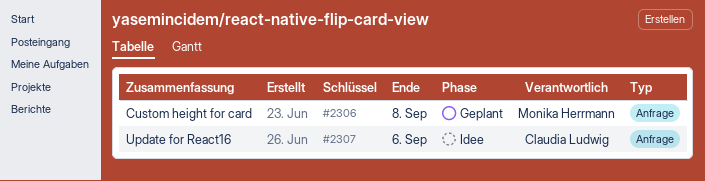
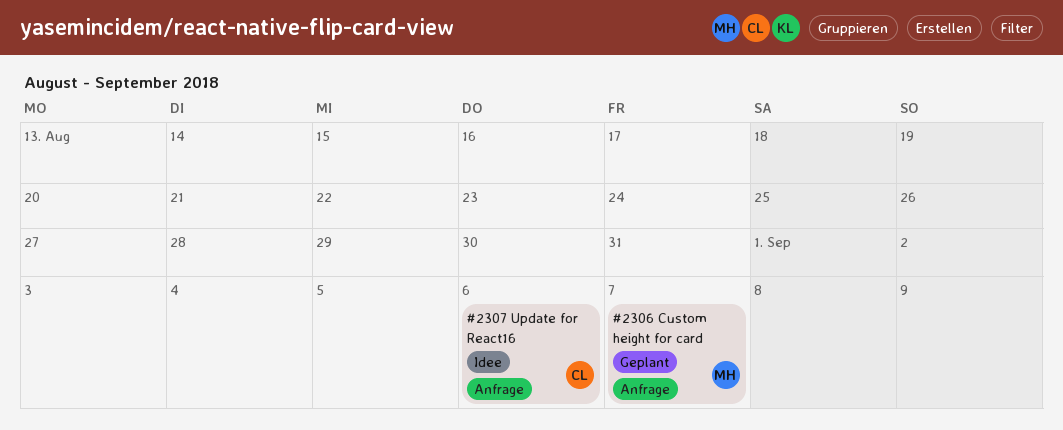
#2306, due: Sep 8 -> Sep 7

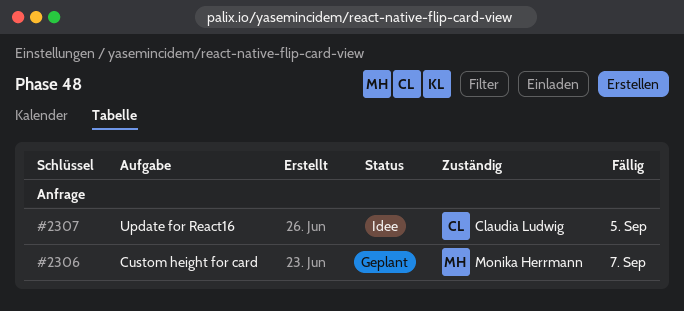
#2307, due: Sep 6 -> Sep 5

